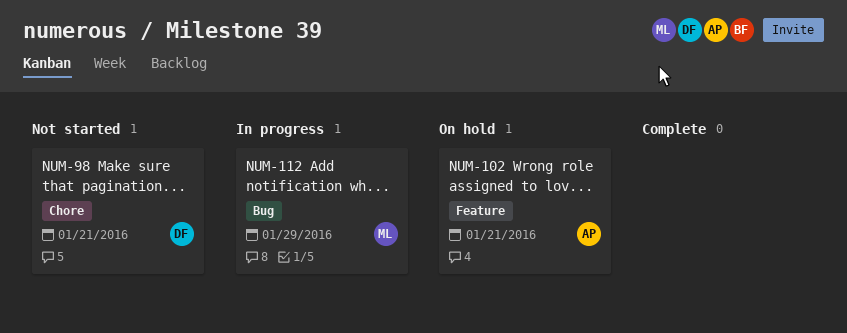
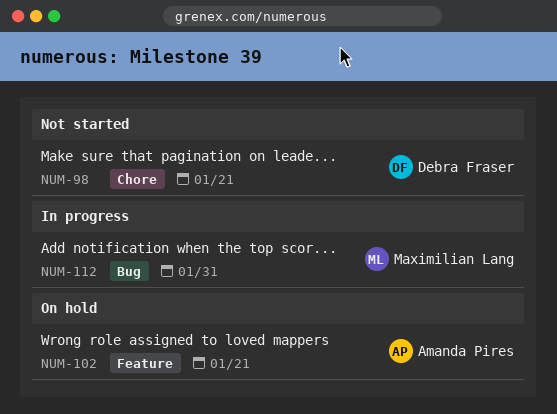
NUM-112, due: Jan 29 -> Jan 31

